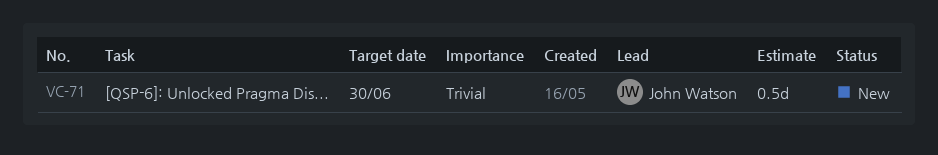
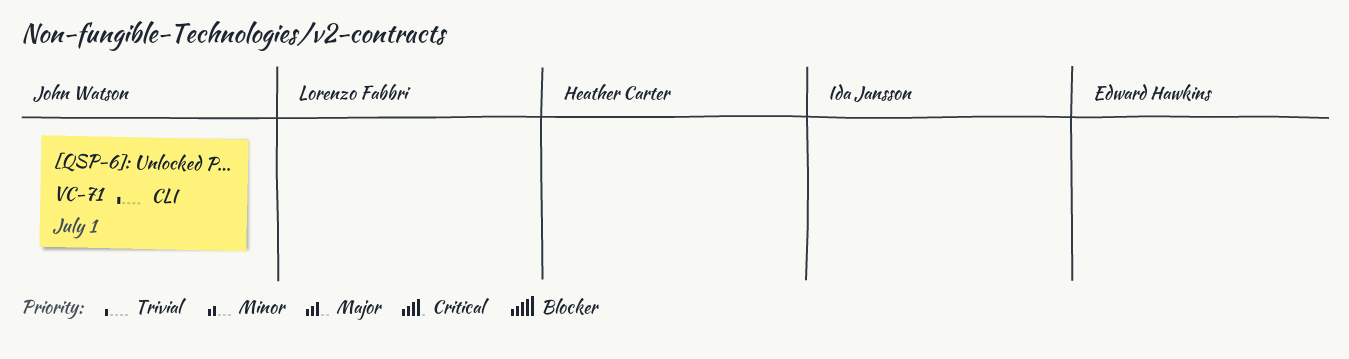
VC-71, due: Jun 30 -> Jul 1

